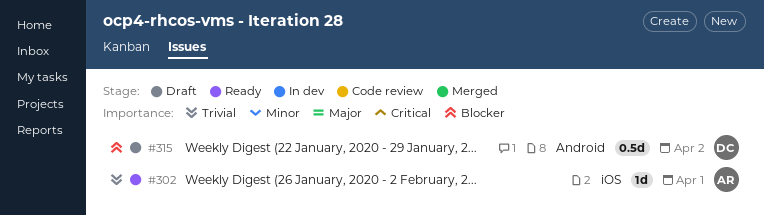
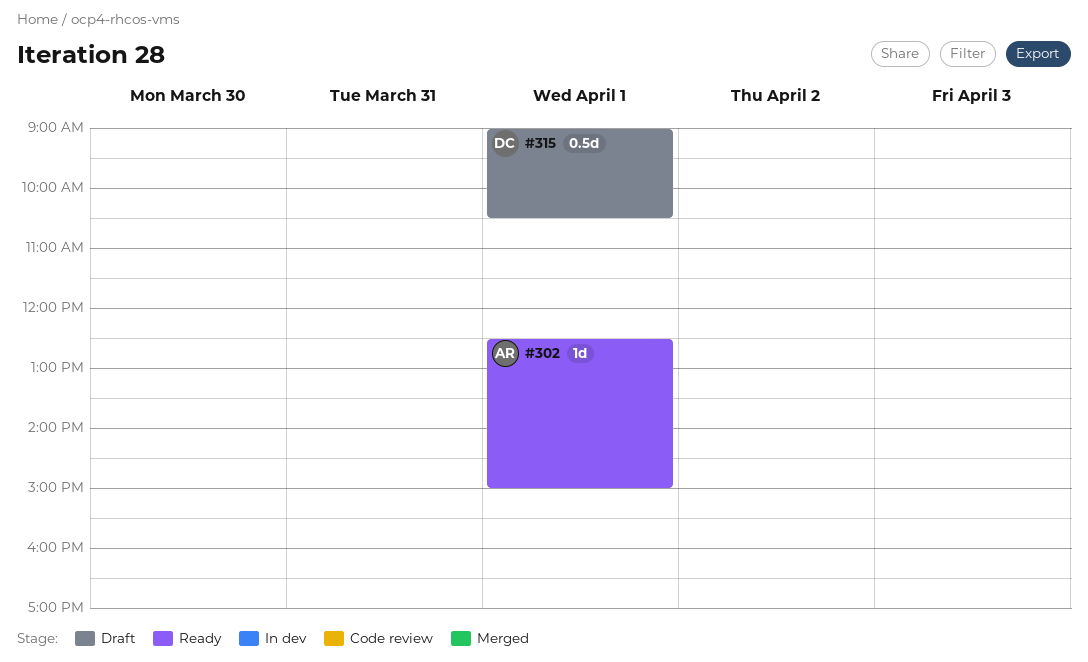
#315, day: Apr 2 -> Apr 1

